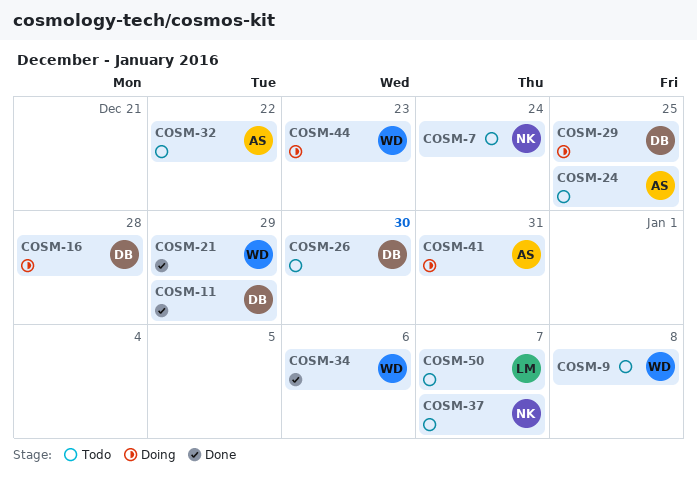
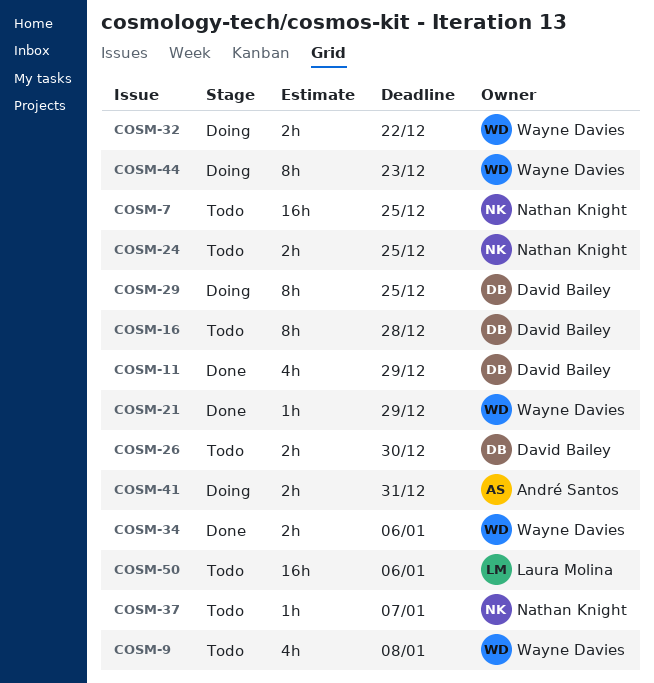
COSM-7, due: Dec 24 -> Dec 25
COSM-16, status: Doing -> Todo
COSM-24, owner: André Santos -> Nathan Knight
COSM-32, status: Todo -> Doing
COSM-32, owner: André Santos -> Wayne Davies
COSM-50, due: Jan 7 -> Jan 6

